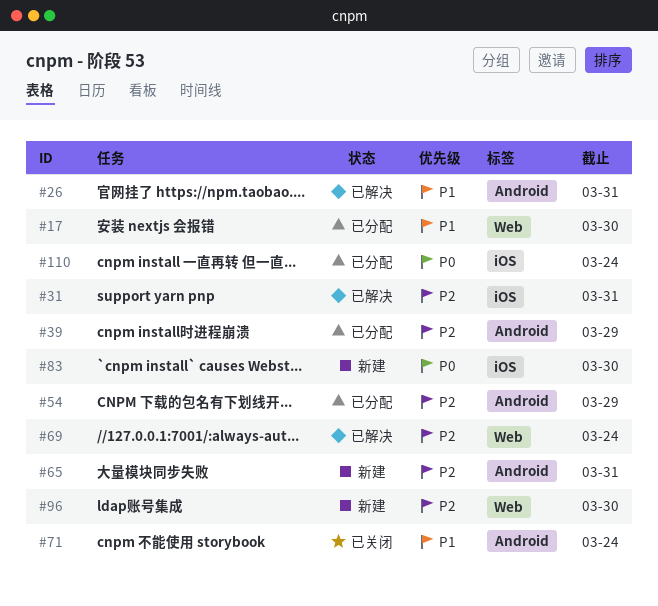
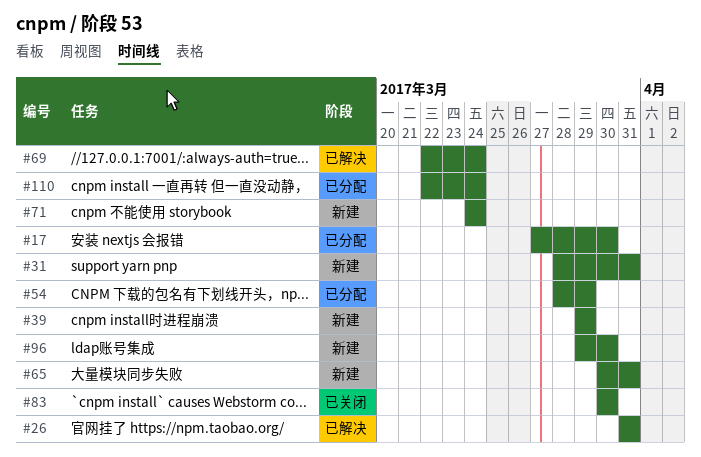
#31, status: 已解决 -> 新建
#39, status: 已分配 -> 新建
#71, status: 已关闭 -> 新建
#83, status: 新建 -> 已关闭

